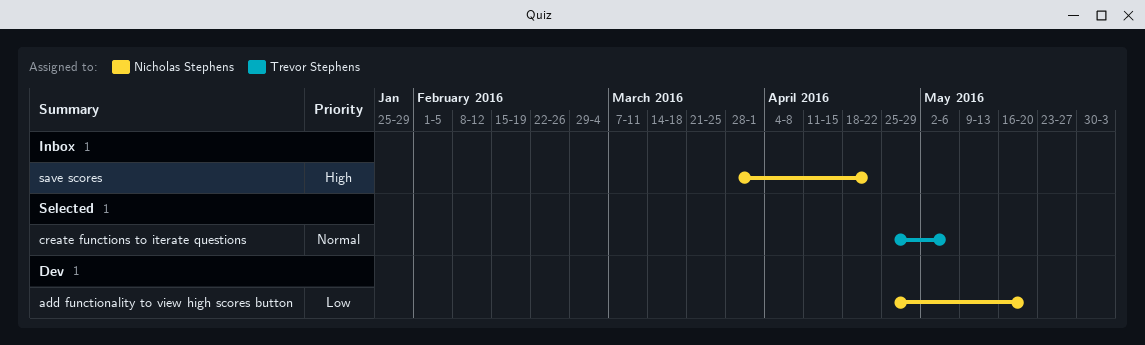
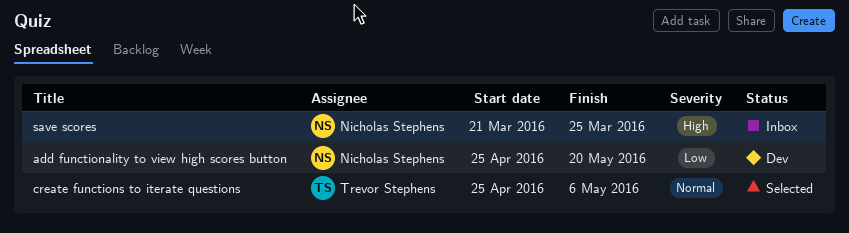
save scores, start: Mar 28 -> Mar 21
save scores, due: Apr 22 -> Mar 25

